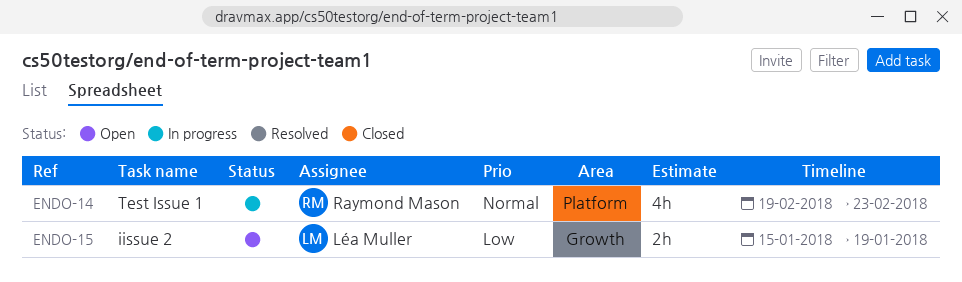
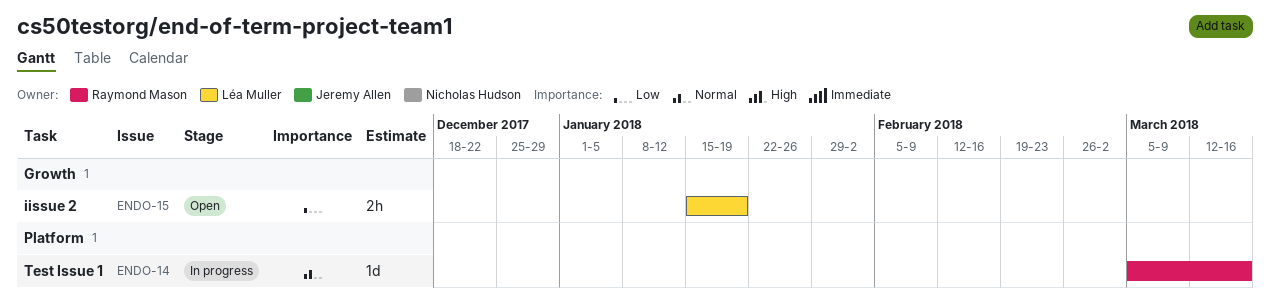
ENDO-14, estimate: 4h -> 1d
ENDO-14, start: Feb 19 -> Mar 5
ENDO-14, due: Feb 23 -> Mar 16

